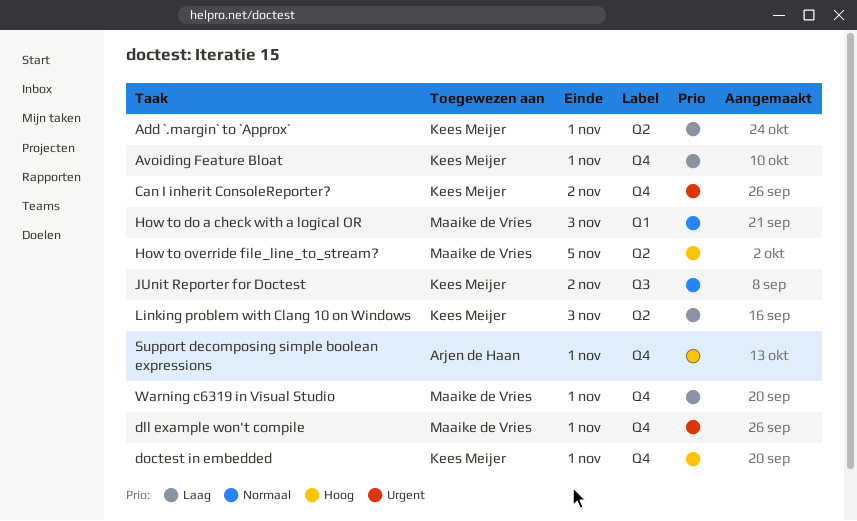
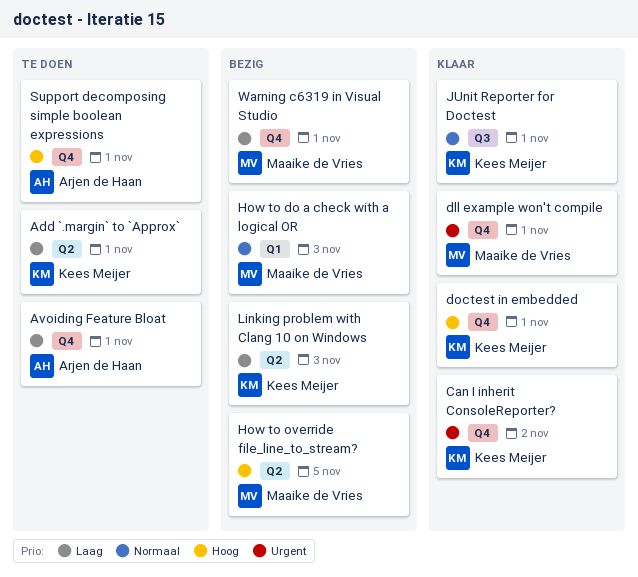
Avoiding Feature Bloat, owner: Kees Meijer -> Arjen de Haan
JUnit Reporter for Doctest, due: Nov 2 -> Nov 1

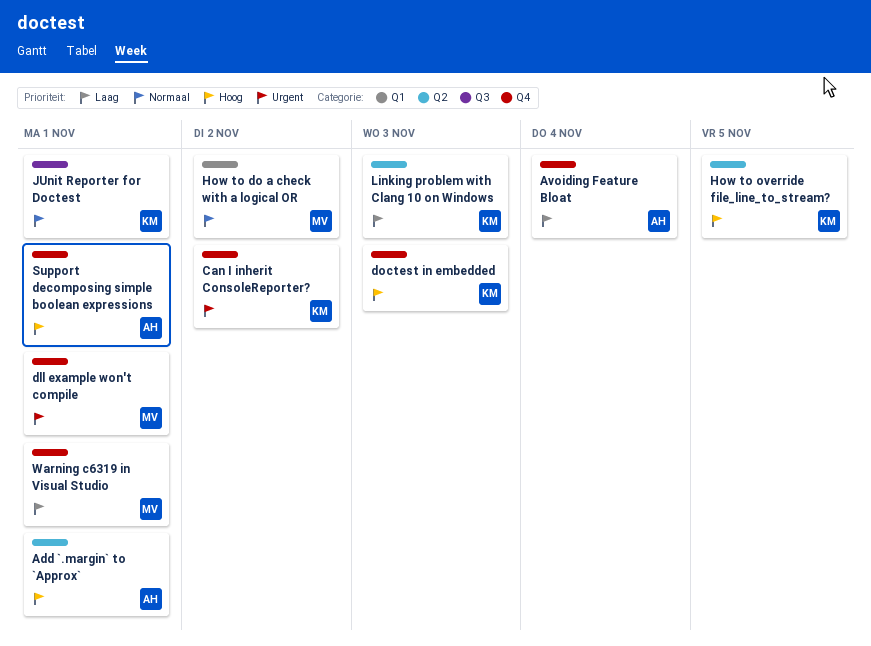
Add `.margin` to `Approx`, owner: Kees Meijer -> Arjen de Haan
Add `.margin` to `Approx`, priority: Laag -> Hoog
Avoiding Feature Bloat, due: Nov 1 -> Nov 4
doctest in embedded, due: Nov 1 -> Nov 3
How to do a check with a logical OR, due: Nov 3 -> Nov 2
How to override file_line_to_stream?, owner: Maaike de Vries -> Kees Meijer

